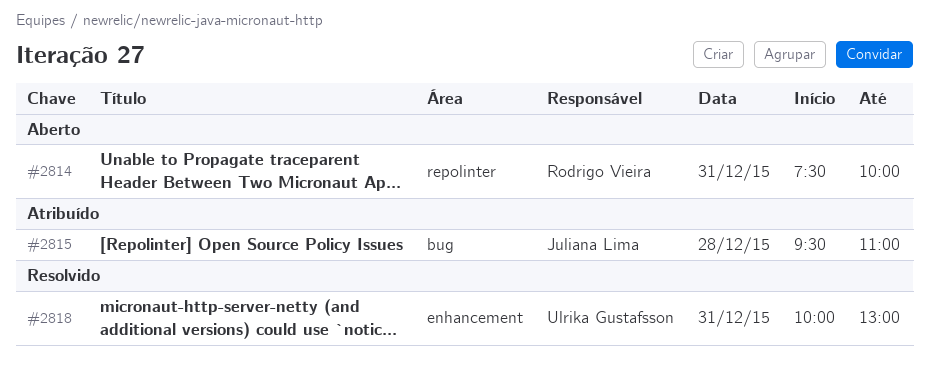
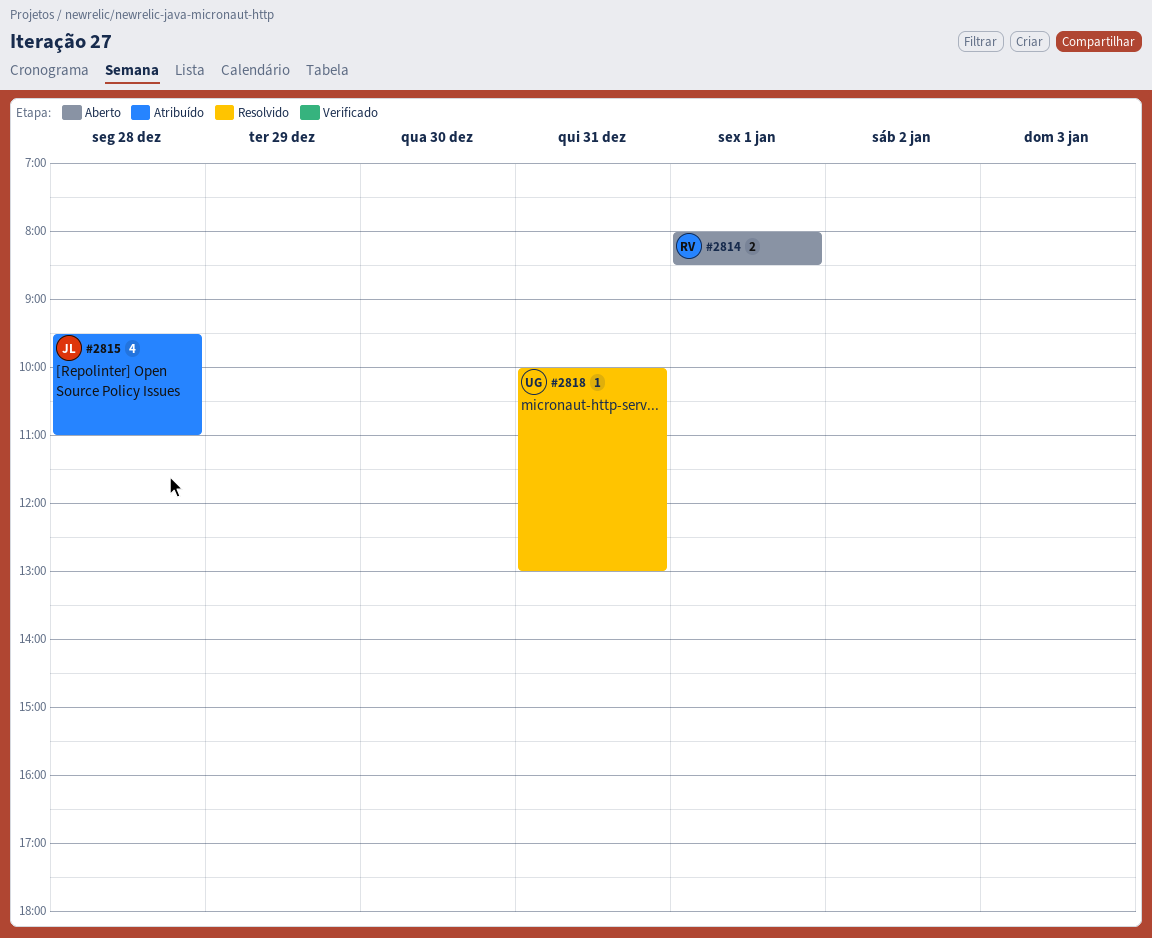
#2814, day: Dec 31 -> Jan 1
#2814, begins: 07:30 -> 08:00
#2814, ends: 10:00 -> 08:30

